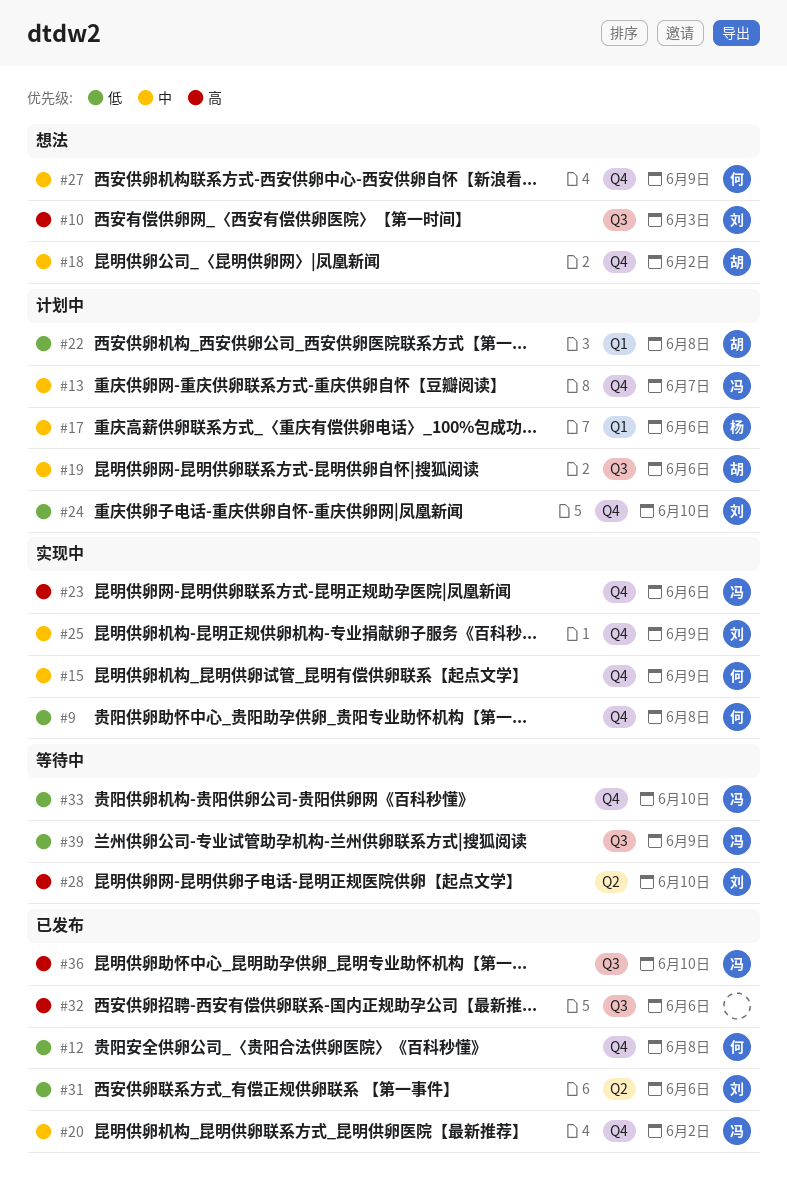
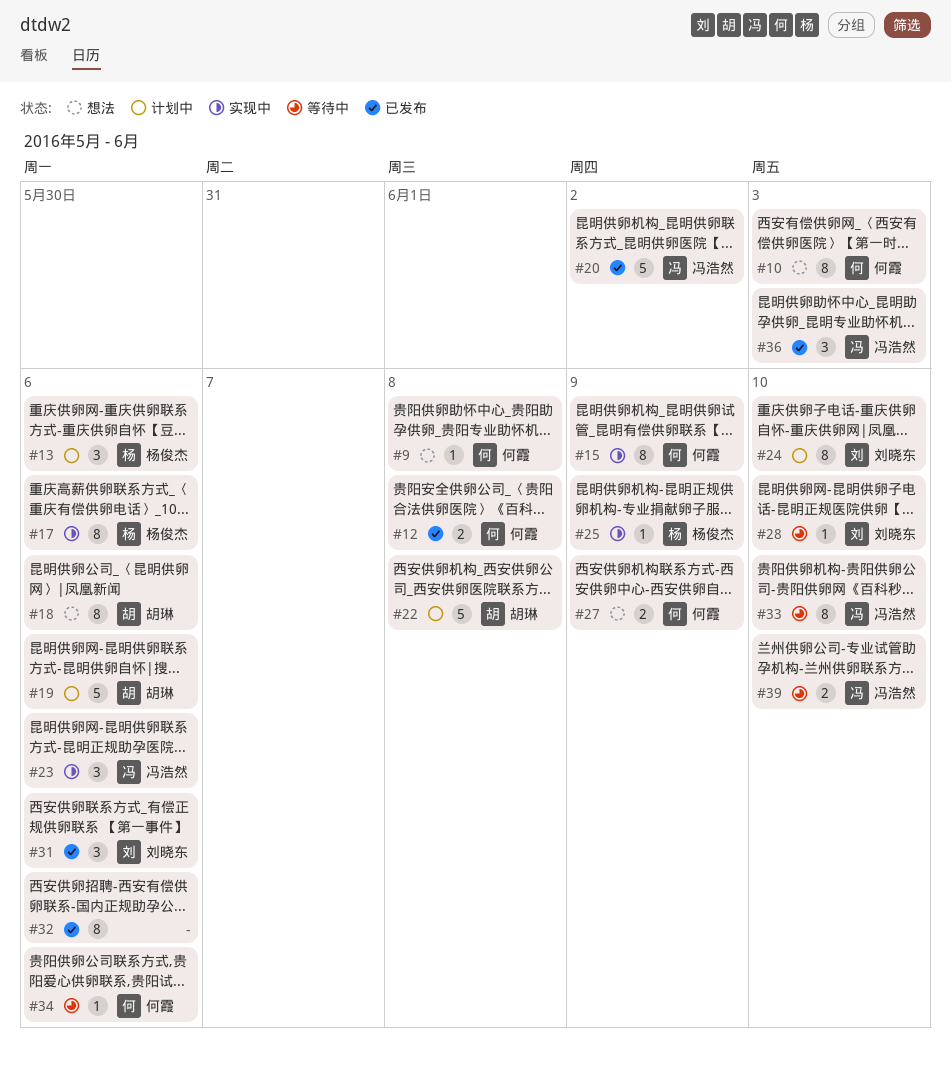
#9, status: 实现中 -> 想法
#10, owner: 刘晓东 -> 何霞
#13, owner: 冯浩然 -> 杨俊杰
#13, due: Jun 7 -> Jun 6
#17, status: 计划中 -> 实现中
#18, due: Jun 2 -> Jun 6
#25, owner: 刘晓东 -> 杨俊杰
#34: none -> present
#36, due: Jun 10 -> Jun 3
#39, due: Jun 9 -> Jun 10

